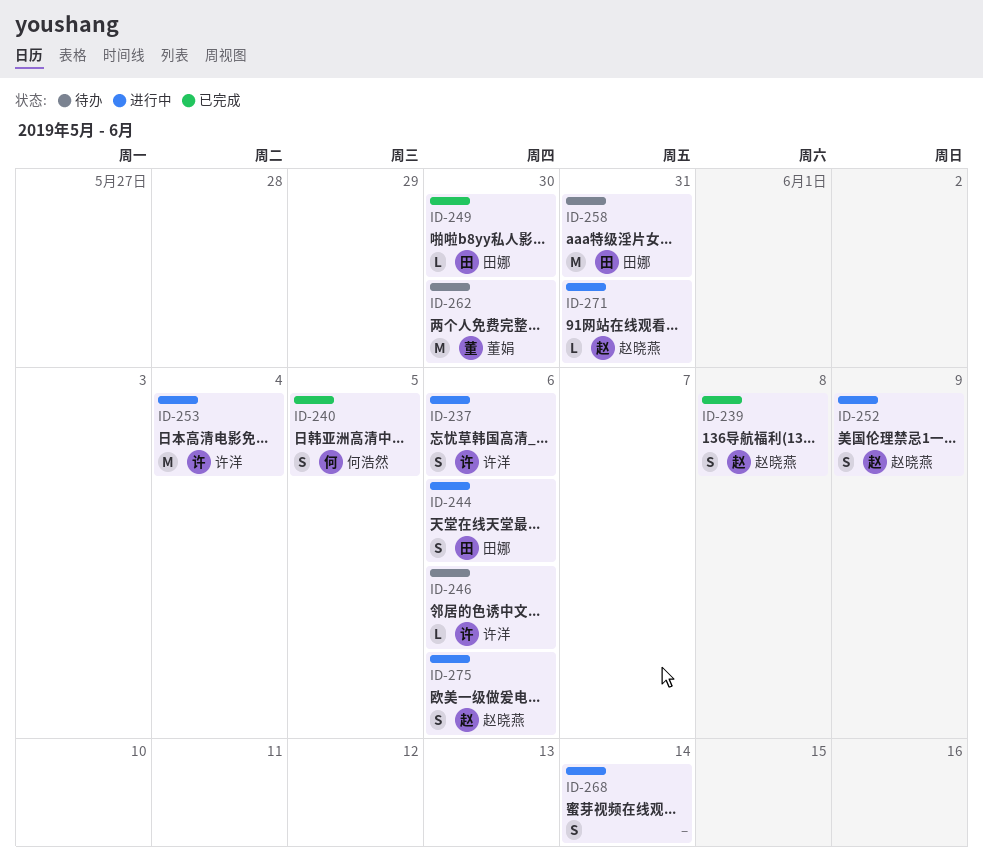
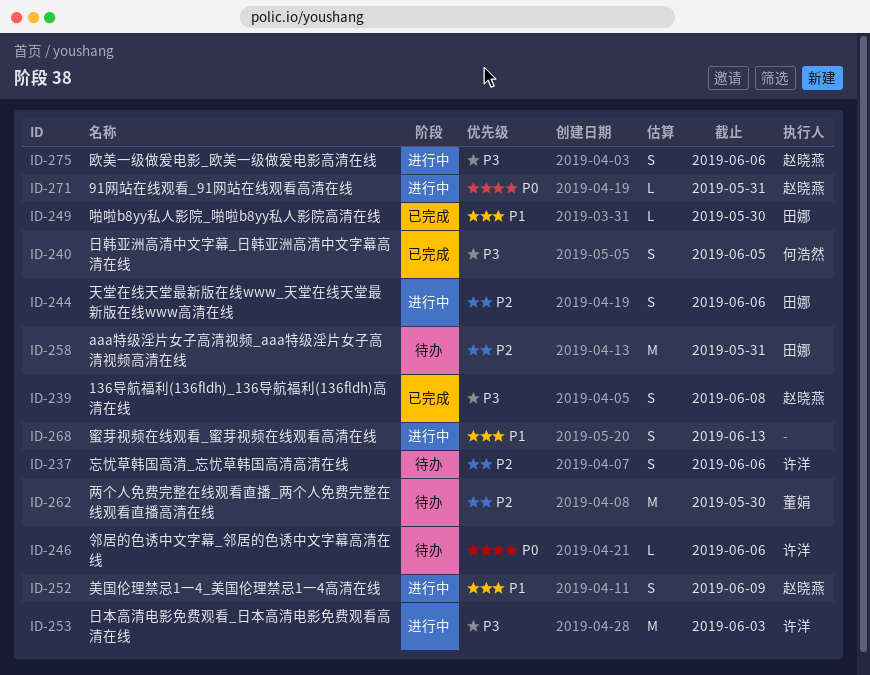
ID-237, status: 进行中 -> 待办
ID-253, due: Jun 4 -> Jun 3
ID-268, due: Jun 14 -> Jun 13

